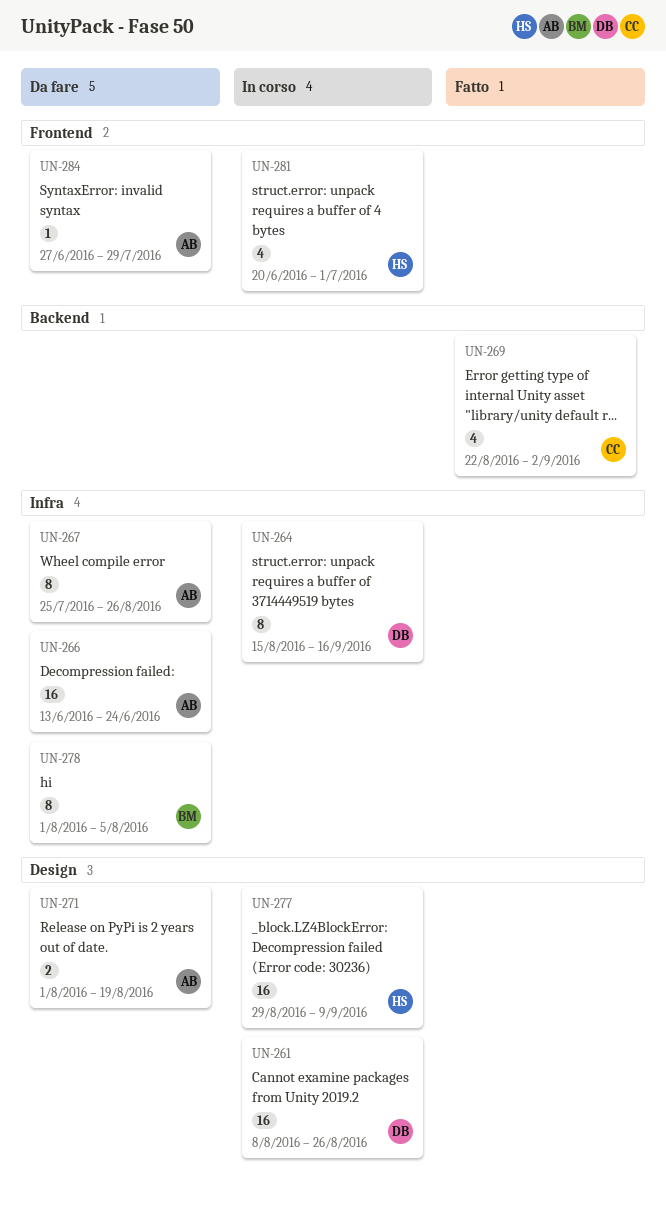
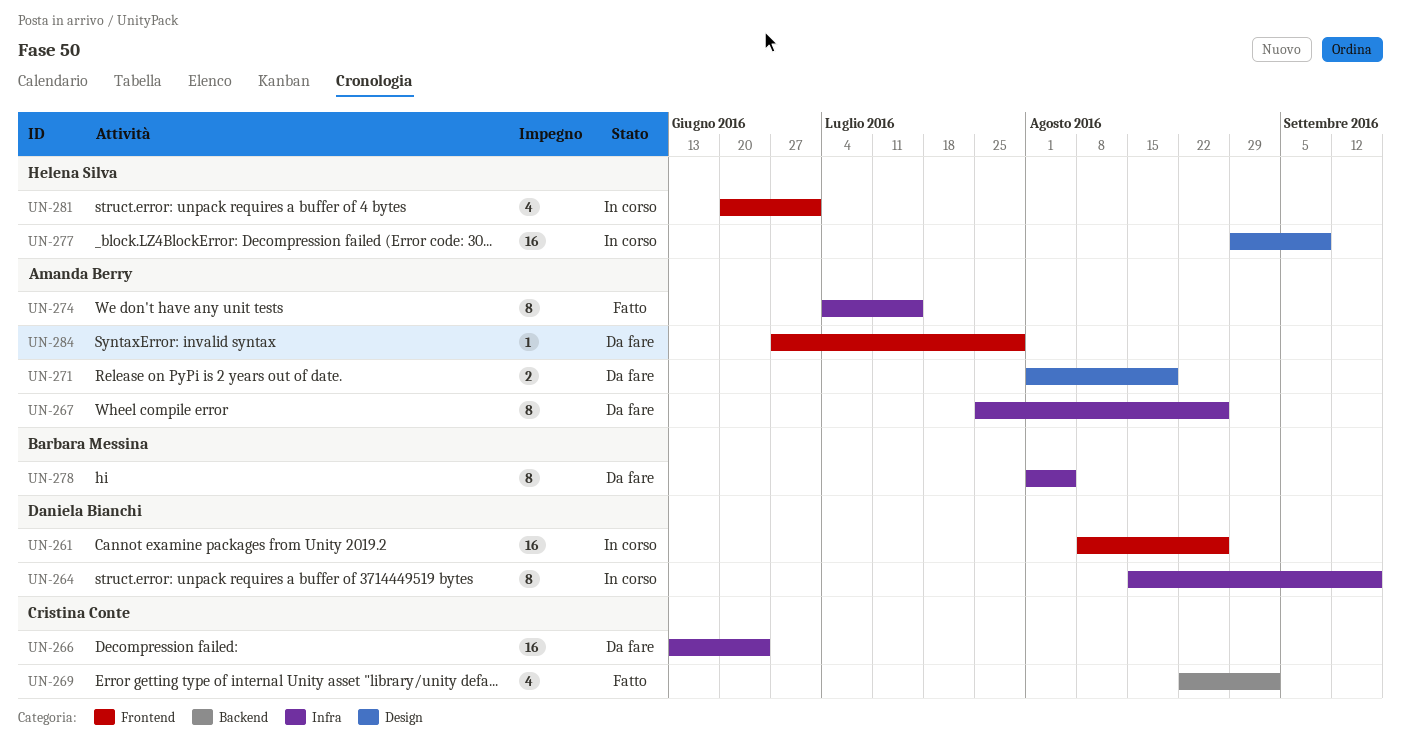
UN-261, label: Design -> Frontend
UN-266, owner: Amanda Berry -> Cristina Conte
UN-274: none -> present

